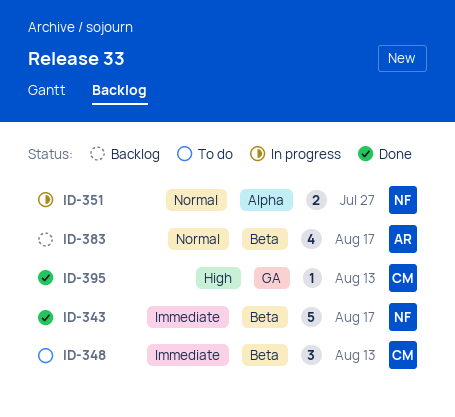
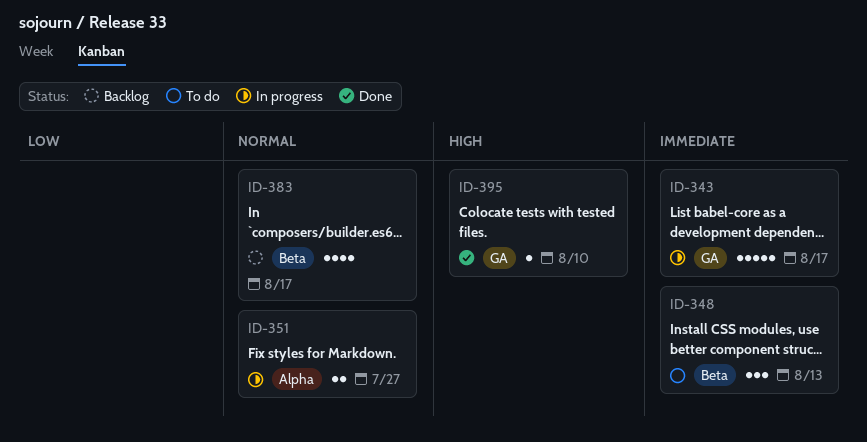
ID-343, status: Done -> In progress
ID-343, label: Beta -> GA
ID-395, due: Aug 13 -> Aug 10

